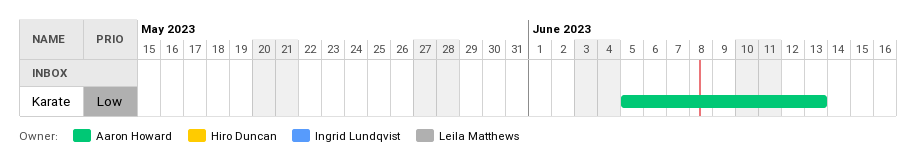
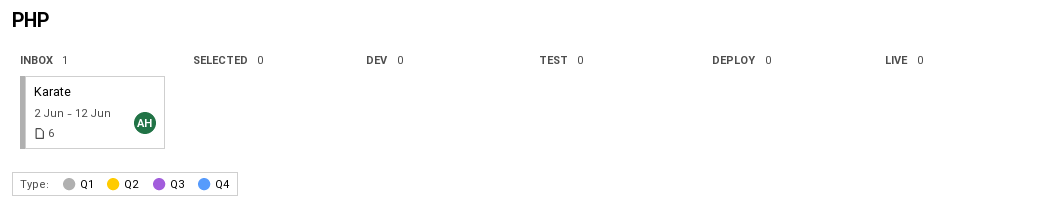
Karate, start: Jun 5 -> Jun 2
Karate, due: Jun 13 -> Jun 12

